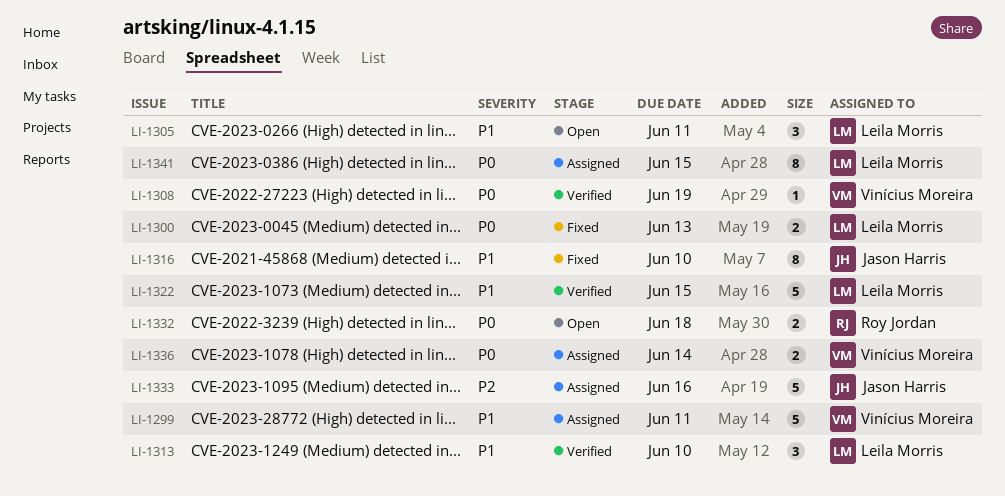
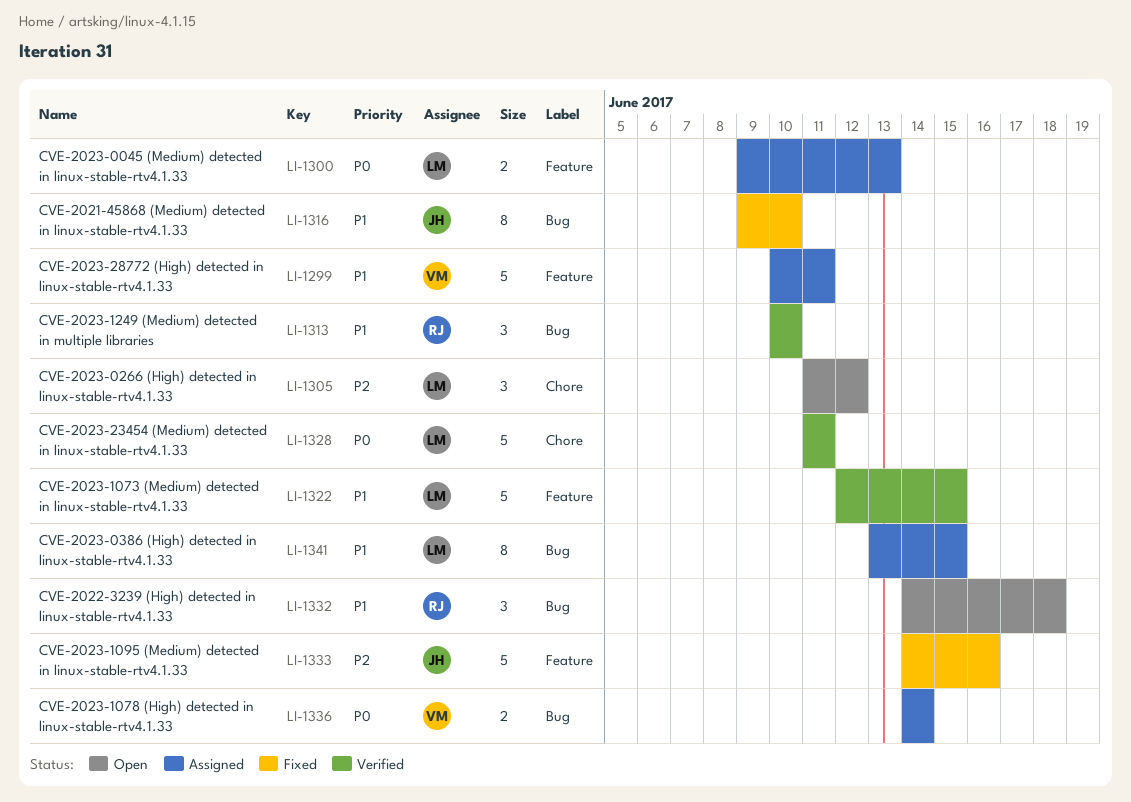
LI-1300, status: Fixed -> Assigned
LI-1305, priority: P1 -> P2
LI-1305, due: Jun 11 -> Jun 12
LI-1308: present -> none
LI-1313, owner: Leila Morris -> Roy Jordan
LI-1328: none -> present
LI-1332, priority: P0 -> P1
LI-1332, estimate: 2 -> 3
LI-1333, status: Assigned -> Fixed
LI-1341, priority: P0 -> P1

